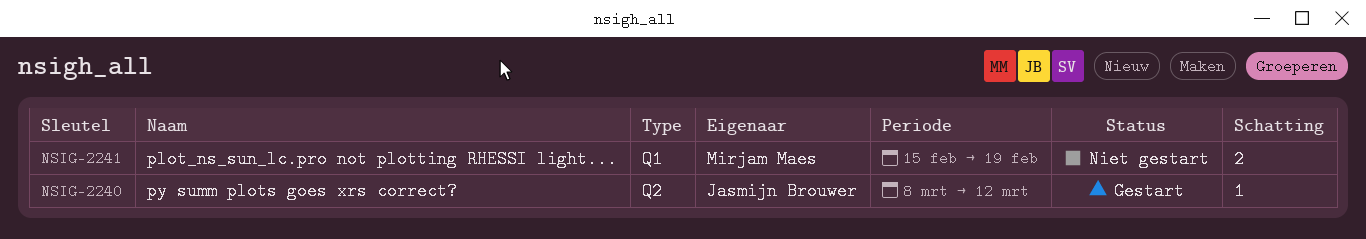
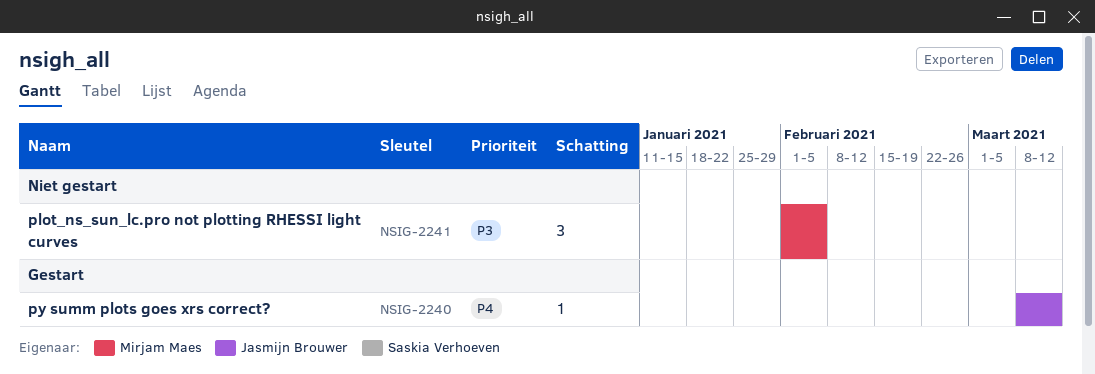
NSIG-2241, estimate: 2 -> 3
NSIG-2241, start: Feb 15 -> Feb 1
NSIG-2241, due: Feb 19 -> Feb 5

